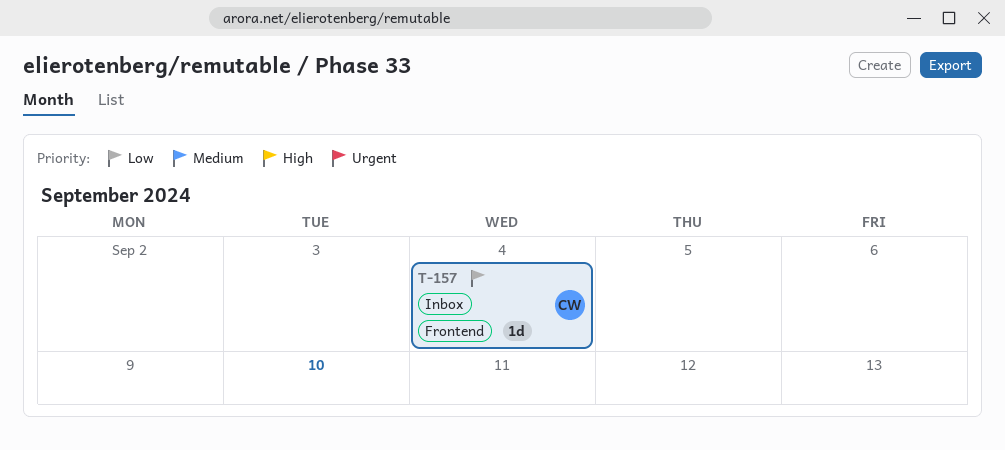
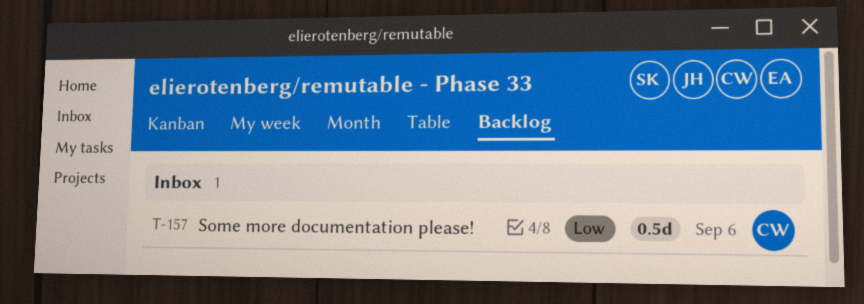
T-157, estimate: 1d -> 0.5d
T-157, due: Sep 4 -> Sep 6

